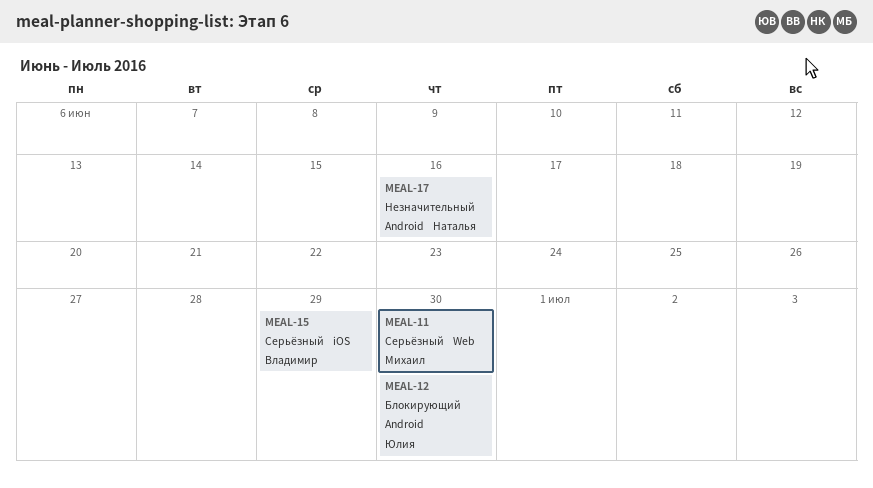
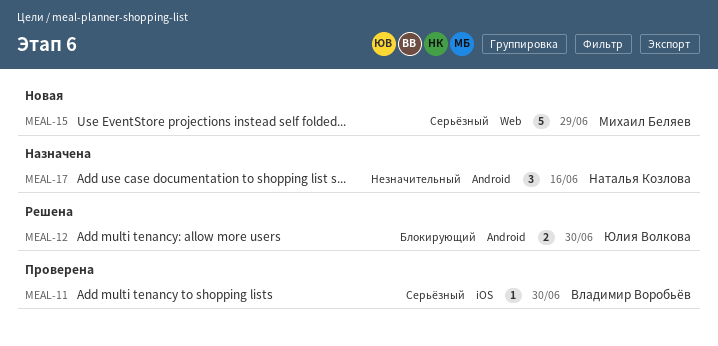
MEAL-11, owner: Михаил Беляев -> Владимир Воробьёв
MEAL-11, label: Web -> iOS
MEAL-15, owner: Владимир Воробьёв -> Михаил Беляев
MEAL-15, label: iOS -> Web

